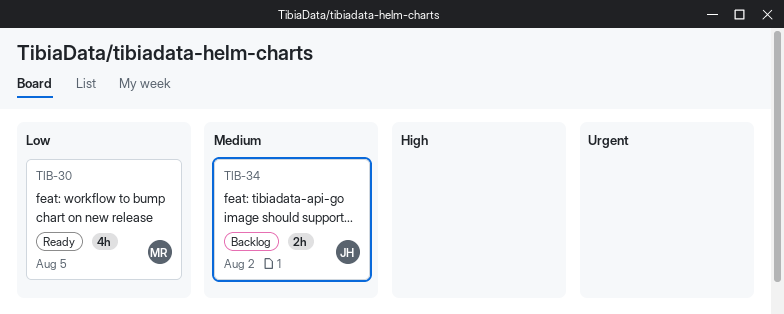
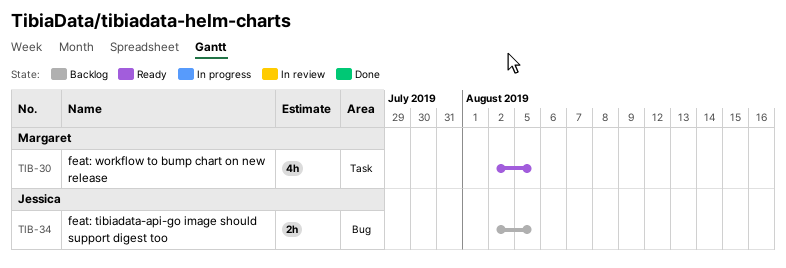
TIB-34, due: Aug 2 -> Aug 5

